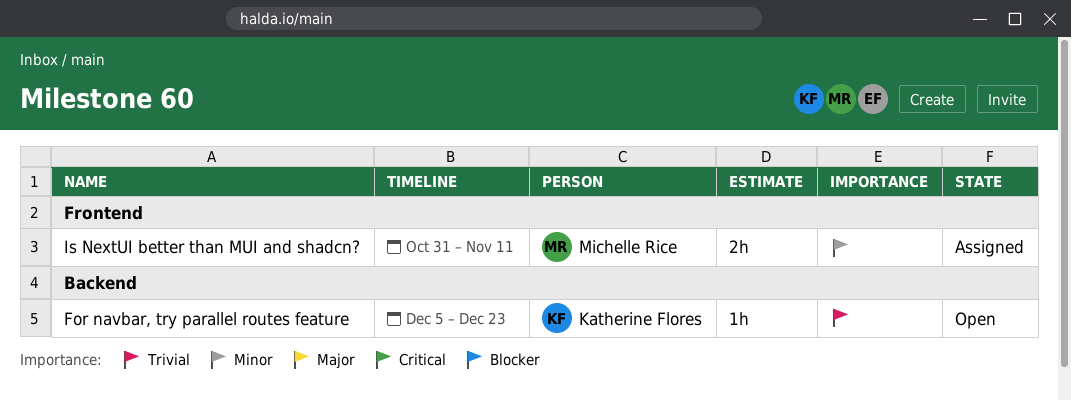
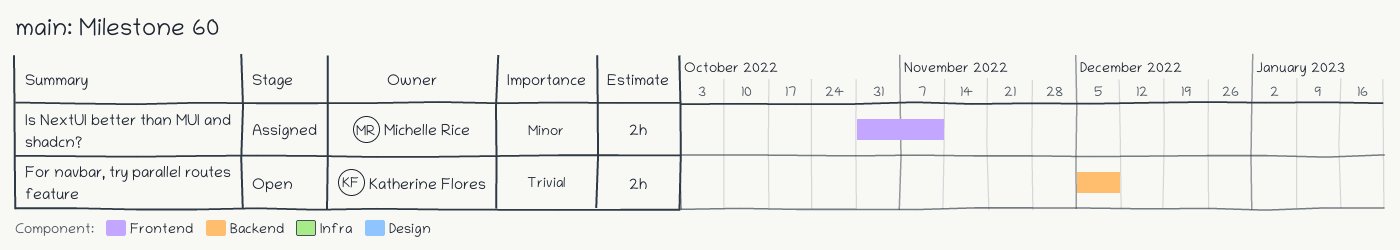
For navbar, try parallel routes feature, estimate: 1h -> 2h
For navbar, try parallel routes feature, due: Dec 23 -> Dec 9

